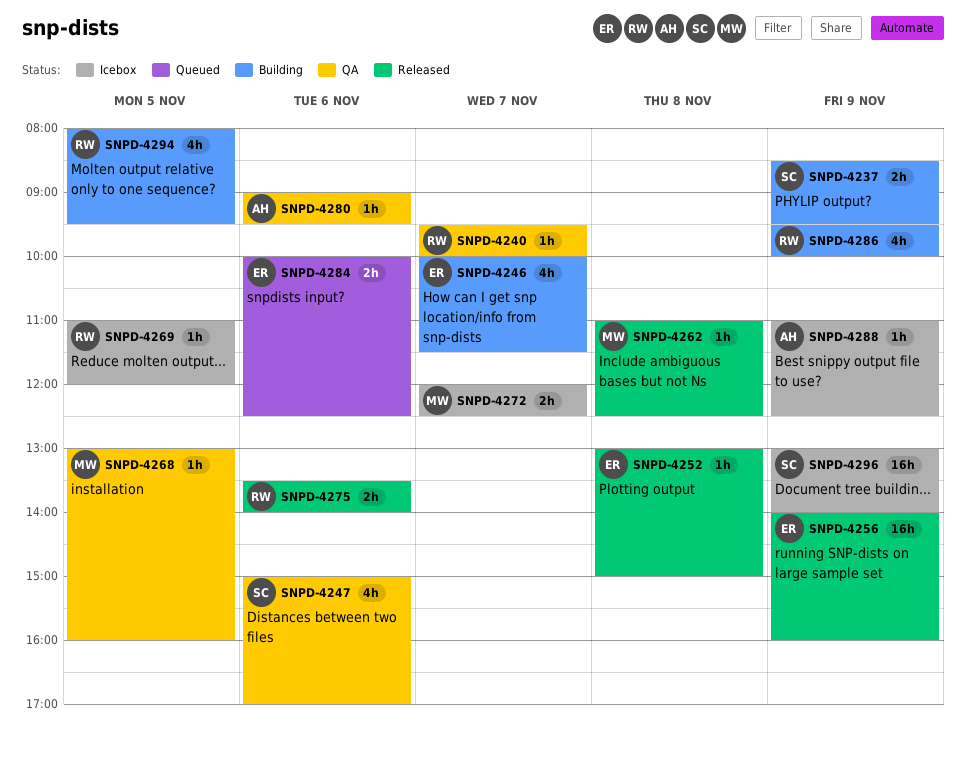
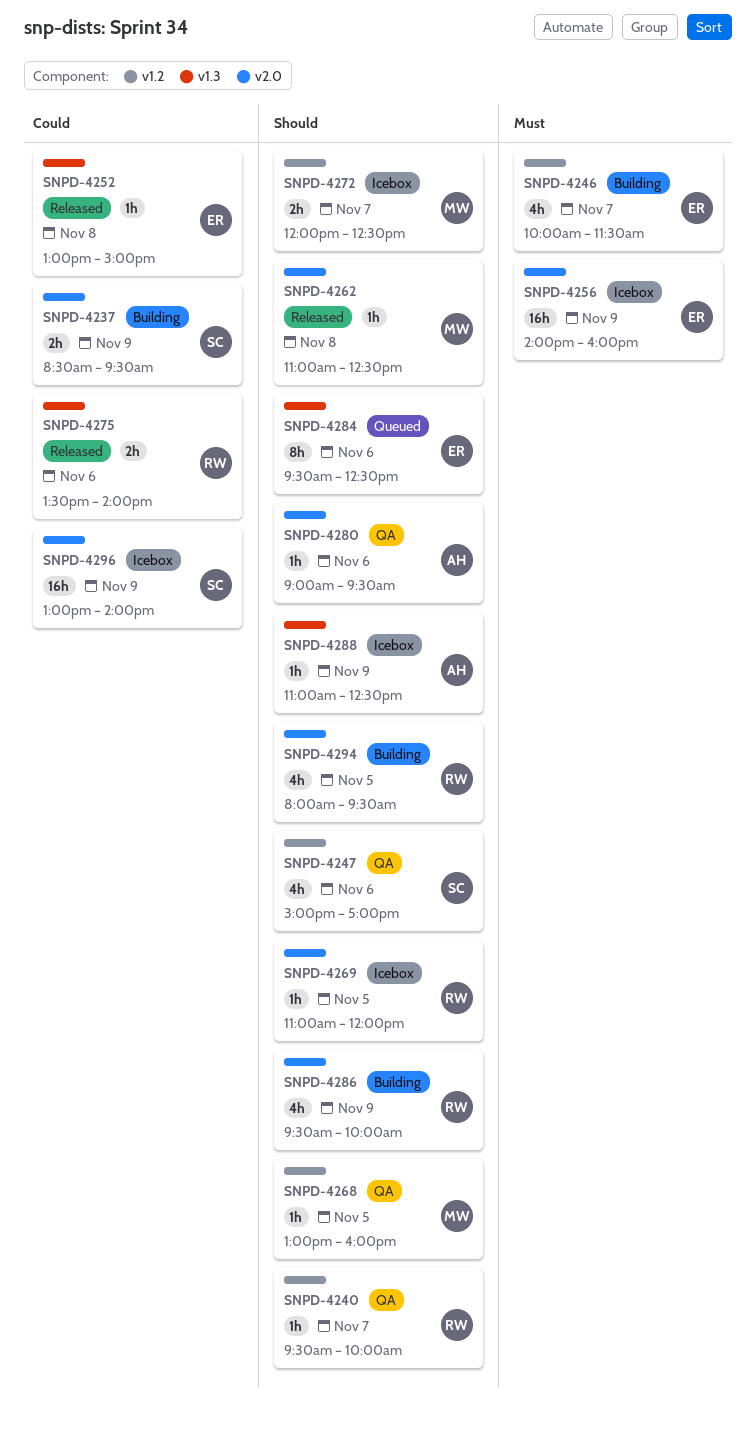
SNPD-4256, status: Released -> Icebox
SNPD-4284, estimate: 2h -> 8h
SNPD-4284, begins: 10:00 -> 09:30

